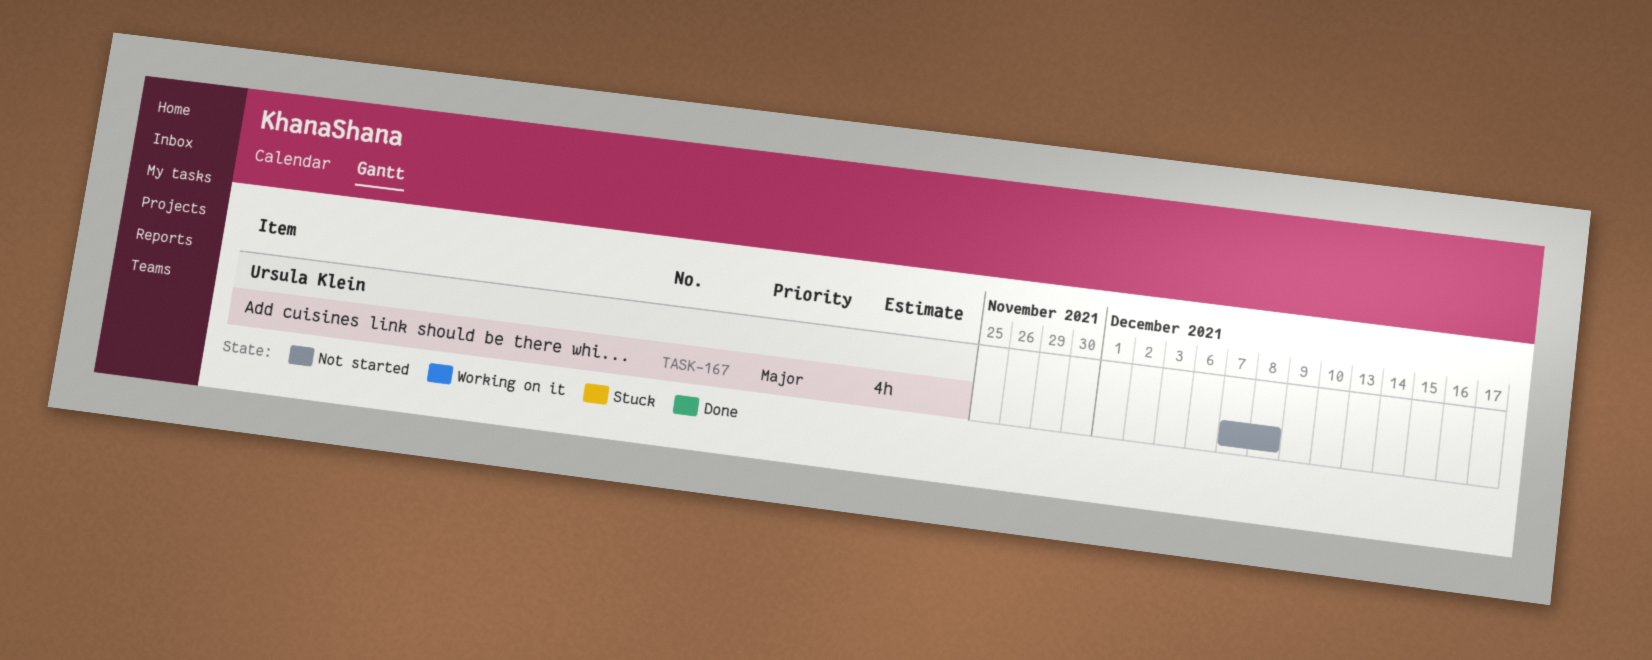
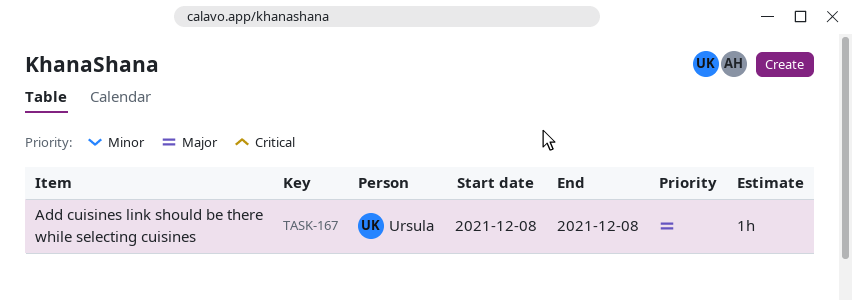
TASK-167, estimate: 4h -> 1h
TASK-167, start: Dec 7 -> Dec 8

